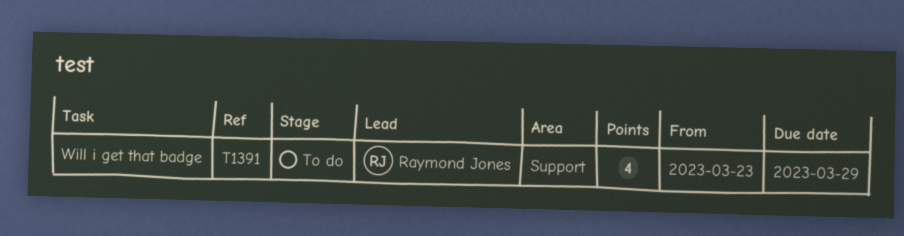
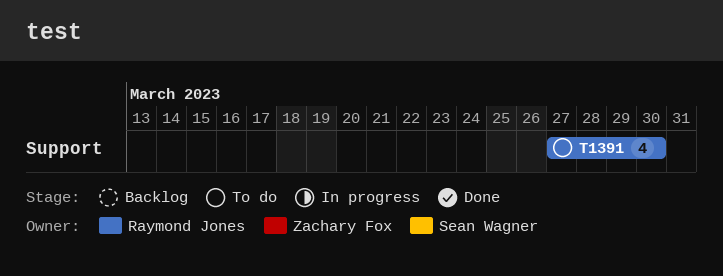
T1391, start: Mar 23 -> Mar 27
T1391, due: Mar 29 -> Mar 30

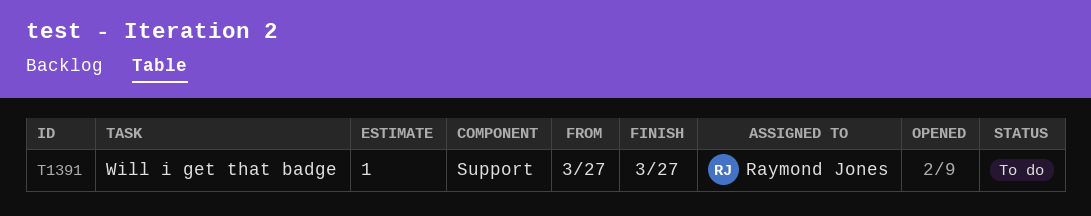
T1391, estimate: 4 -> 1
T1391, due: Mar 30 -> Mar 27

